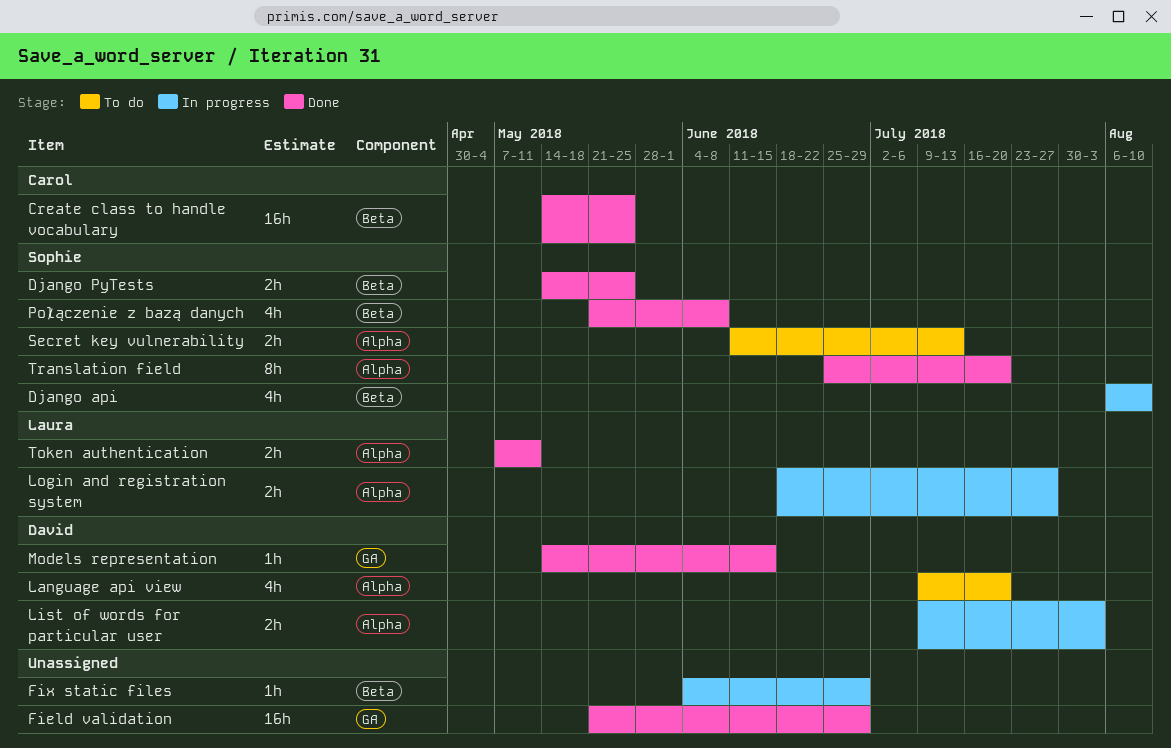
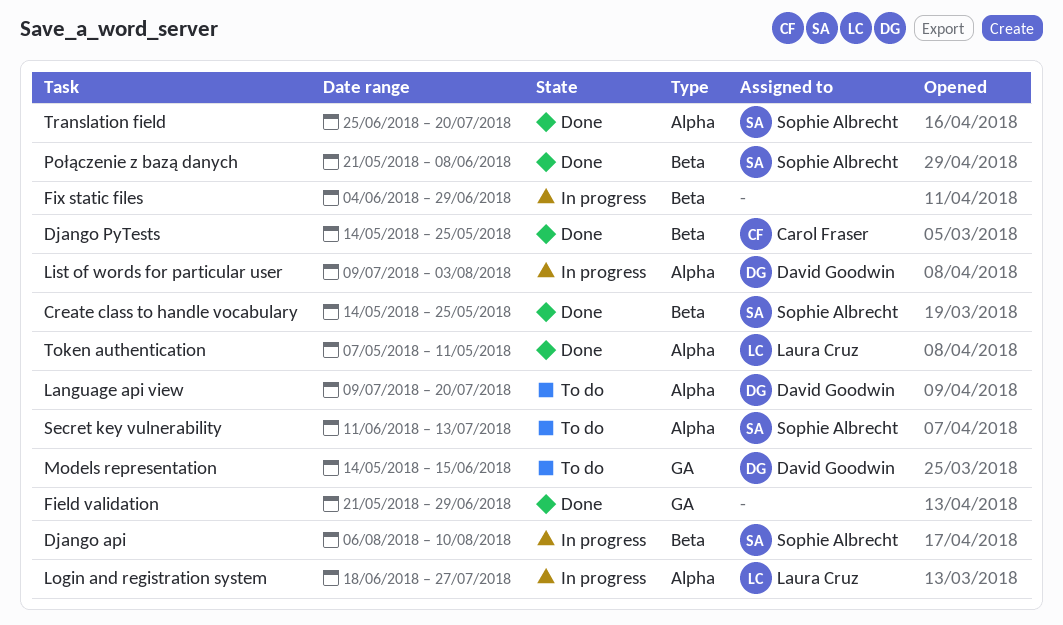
Create class to handle vocabulary, owner: Carol Fraser -> Sophie Albrecht
Django PyTests, owner: Sophie Albrecht -> Carol Fraser
Models representation, status: Done -> To do

